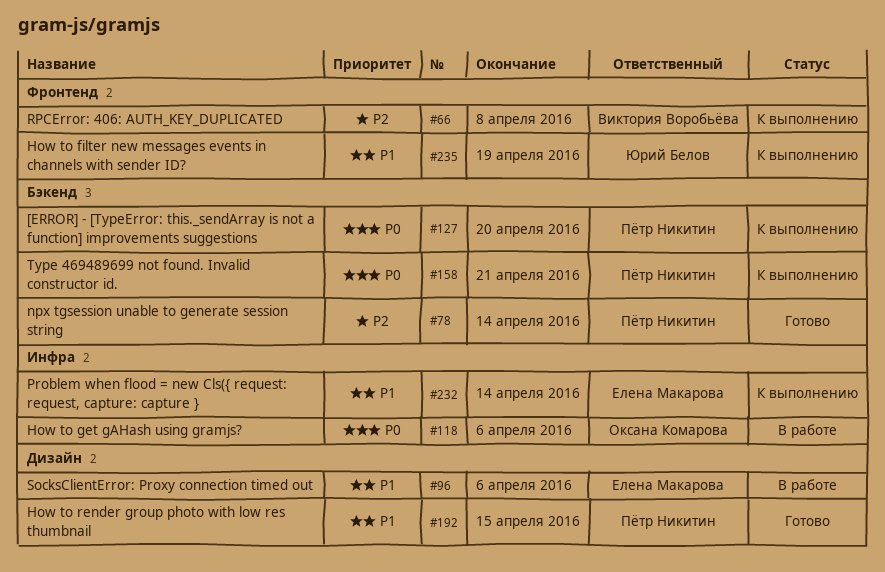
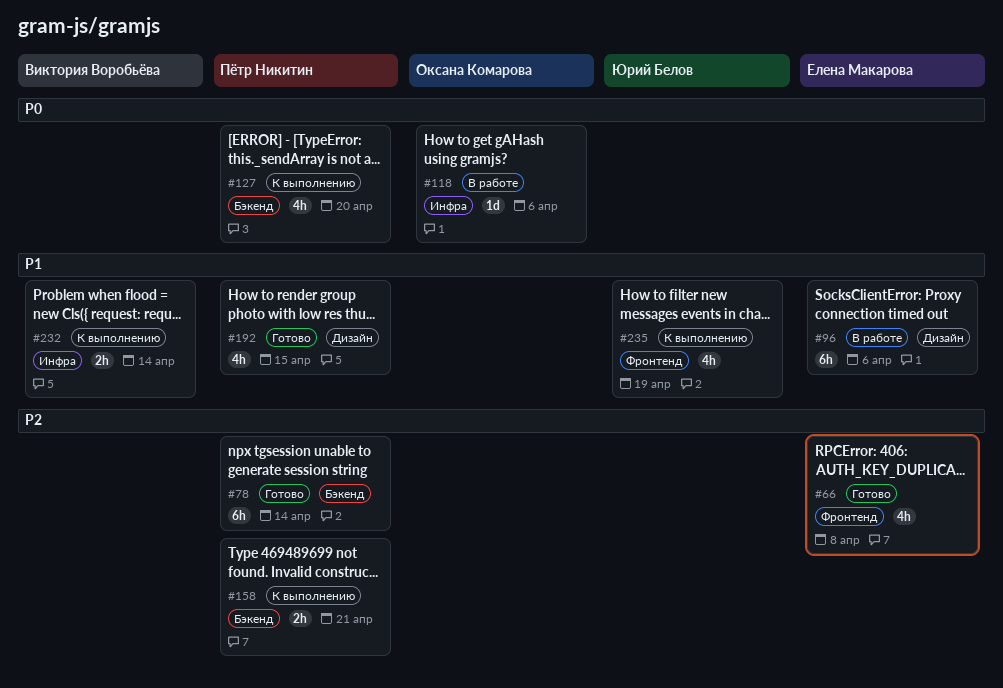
#66, status: К выполнению -> Готово
#66, owner: Виктория Воробьёва -> Елена Макарова
#158, priority: P0 -> P2
#232, owner: Елена Макарова -> Виктория Воробьёва

